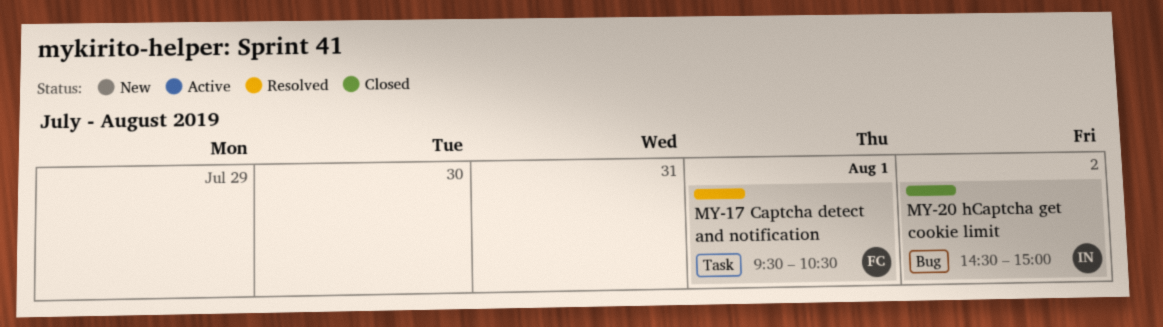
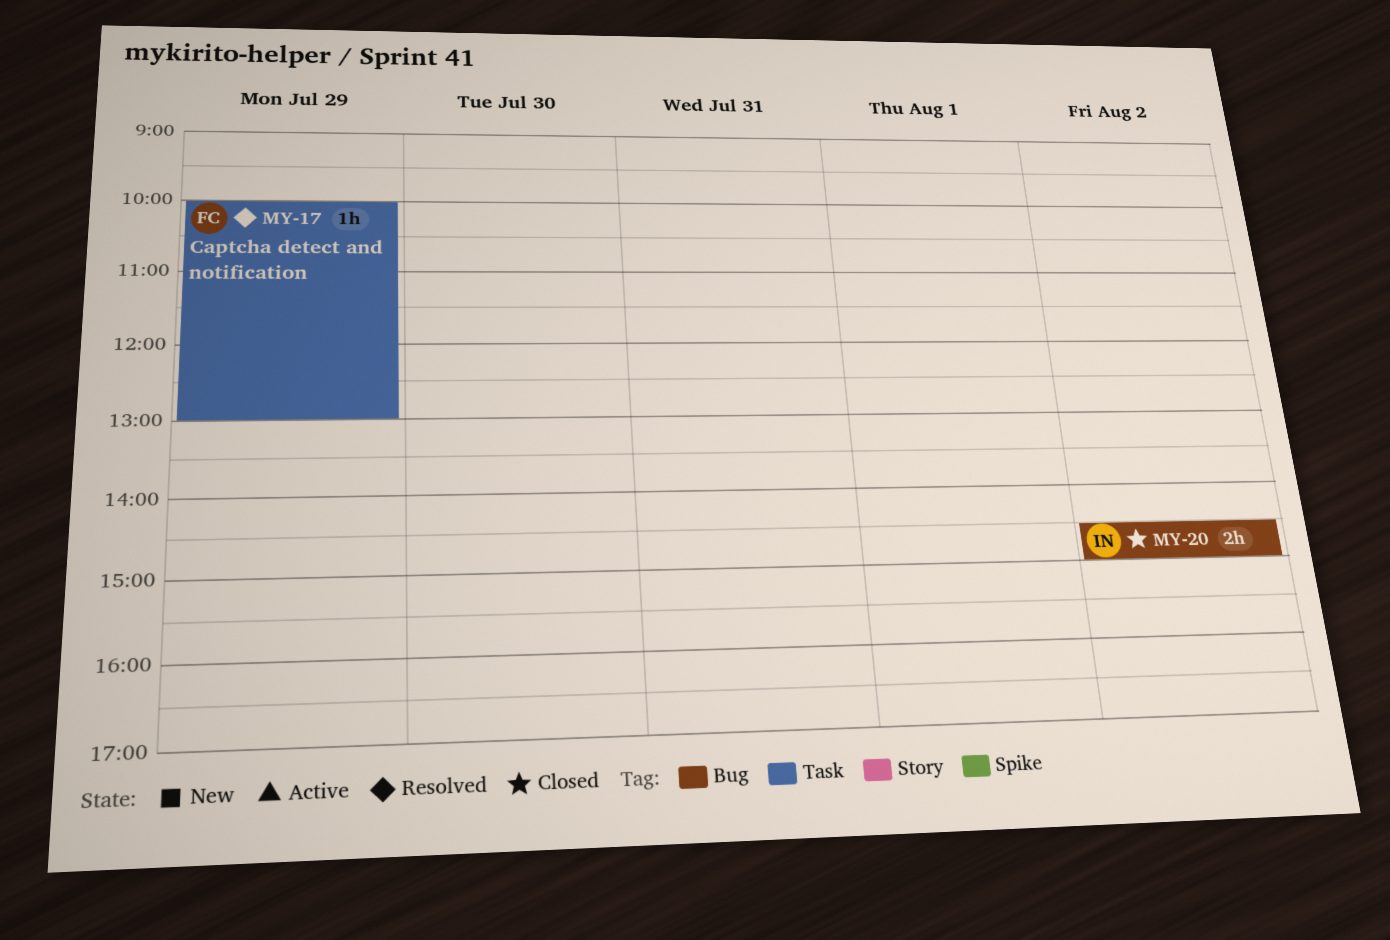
MY-17, day: Aug 1 -> Jul 29
MY-17, begins: 09:30 -> 10:00
MY-17, ends: 10:30 -> 13:00

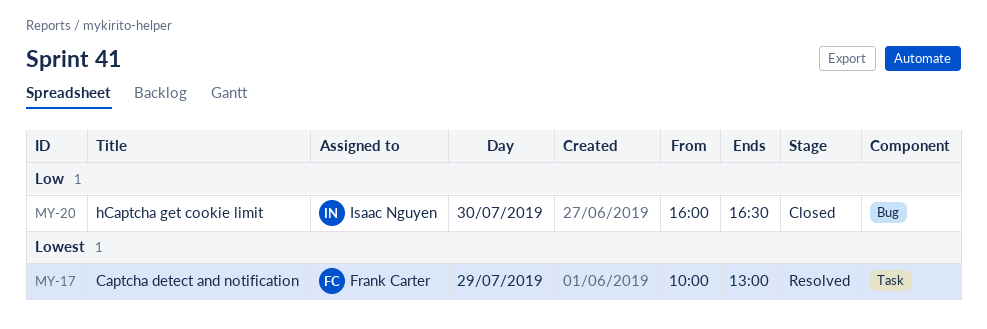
MY-20, day: Aug 2 -> Jul 30
MY-20, begins: 14:30 -> 16:00
MY-20, ends: 15:00 -> 16:30

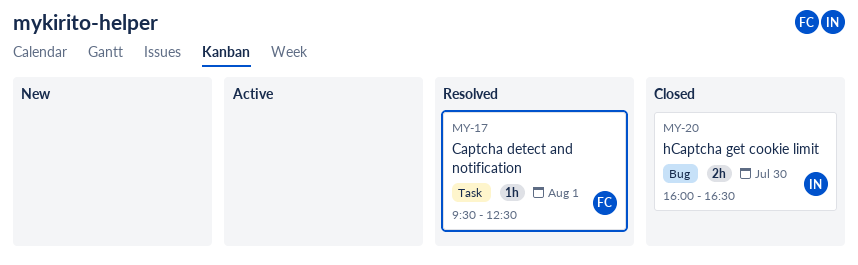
MY-17, day: Jul 29 -> Aug 1
MY-17, begins: 10:00 -> 09:30
MY-17, ends: 13:00 -> 12:30

